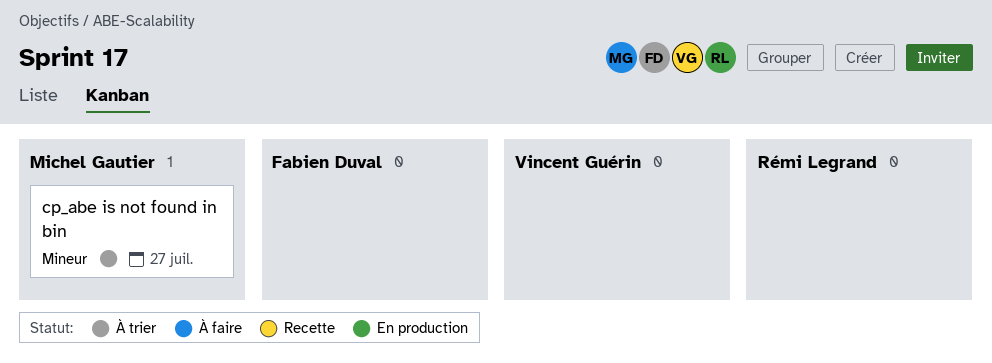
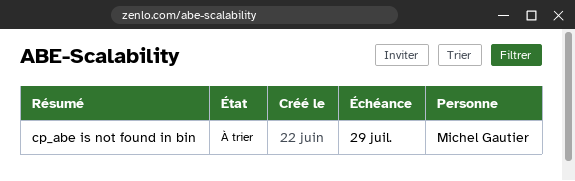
cp_abe is not found in bin, due: Jul 27 -> Jul 29

